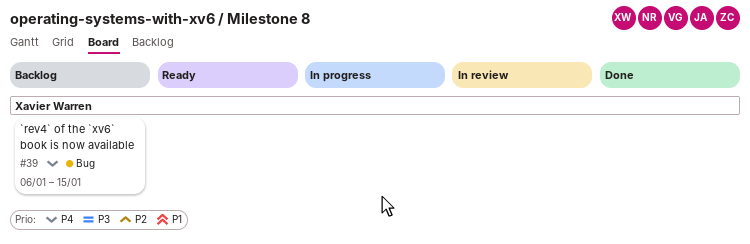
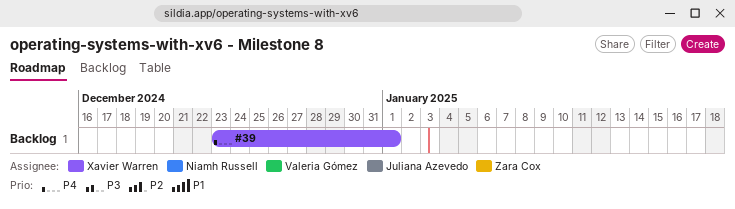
#39, start: Jan 6 -> Dec 23
#39, due: Jan 15 -> Jan 1

